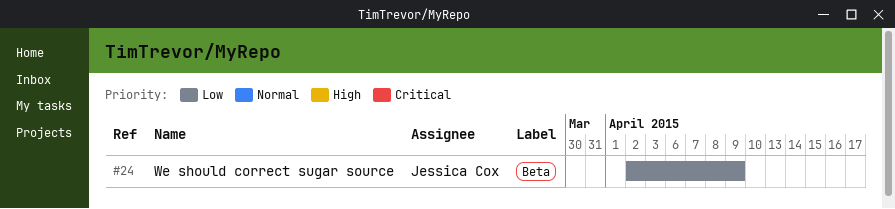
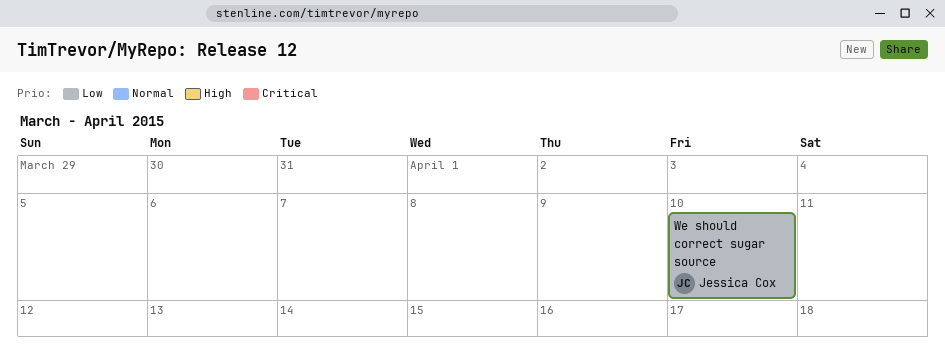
We should correct sugar source, due: Apr 9 -> Apr 10

